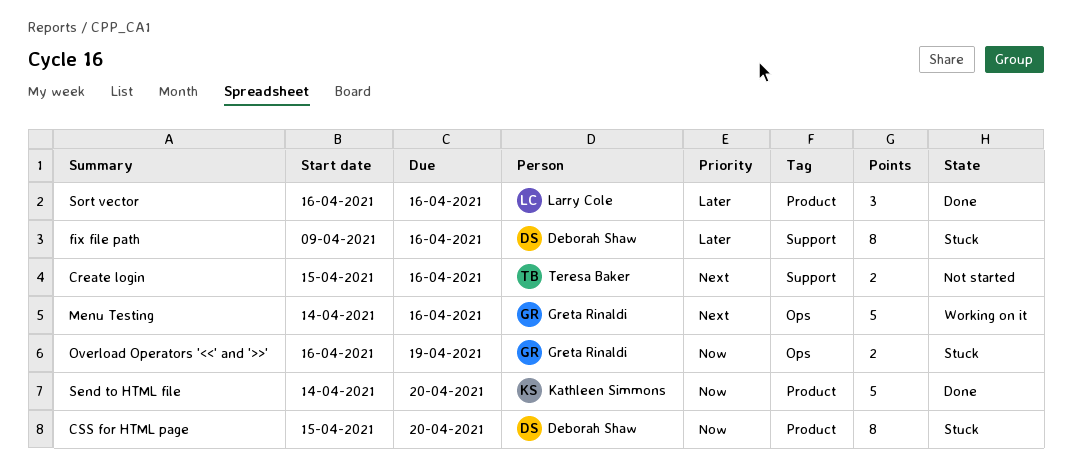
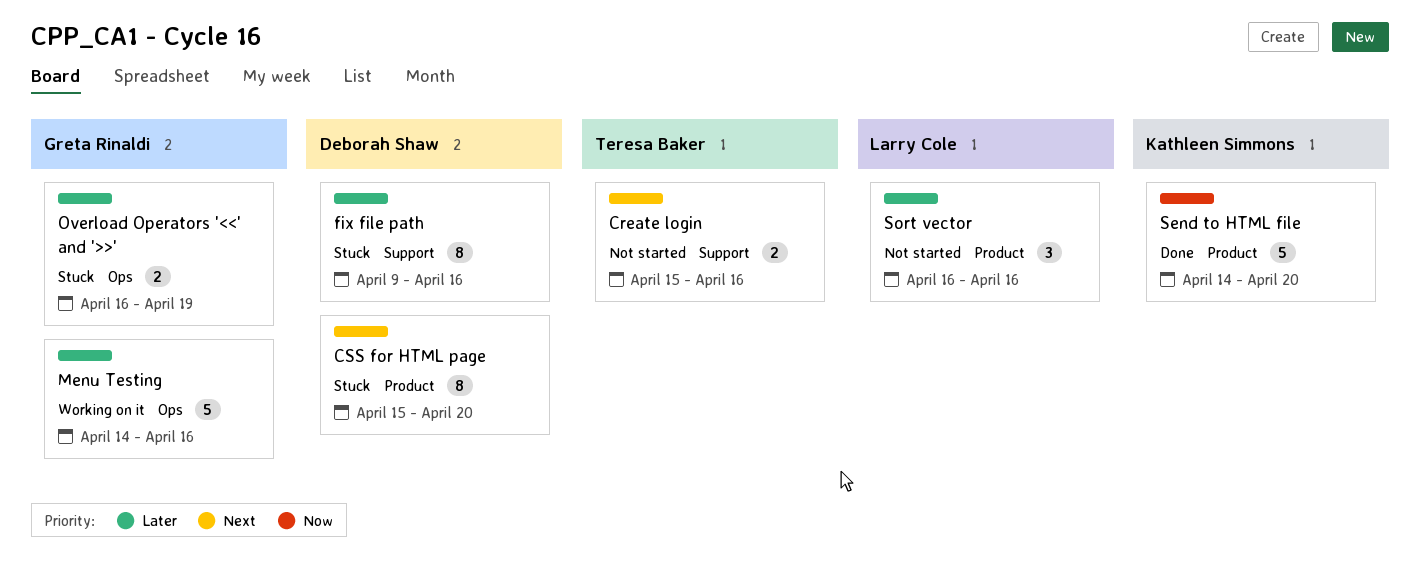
CSS for HTML page, priority: Now -> Next
Menu Testing, priority: Next -> Later
Overload Operators '<<' and '>>', priority: Now -> Later
Sort vector, status: Done -> Not started

